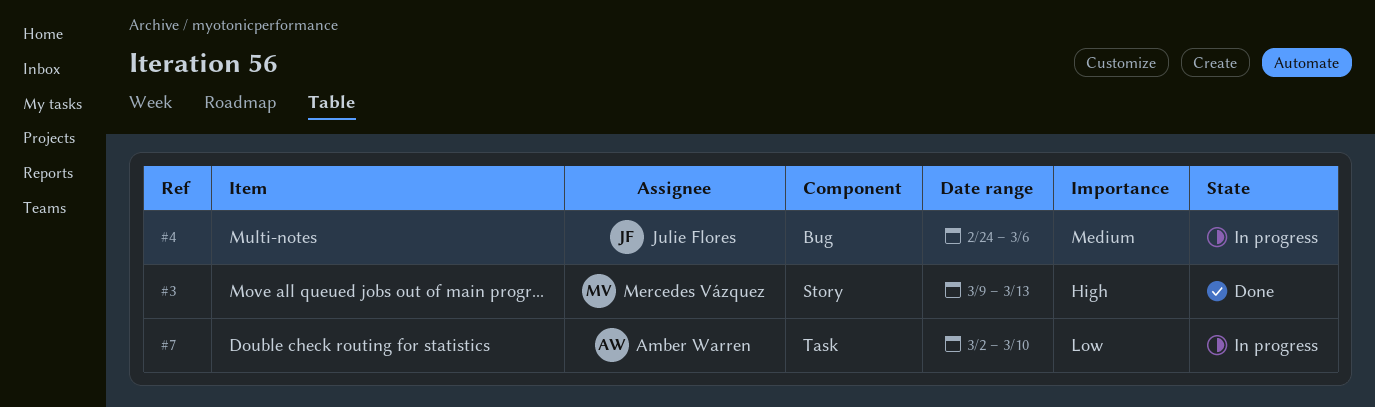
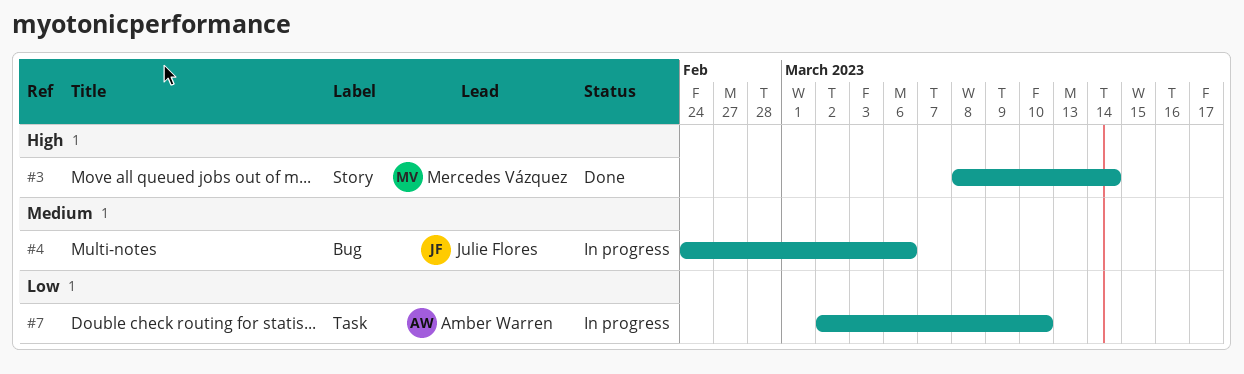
#3, start: Mar 9 -> Mar 8
#3, due: Mar 13 -> Mar 14

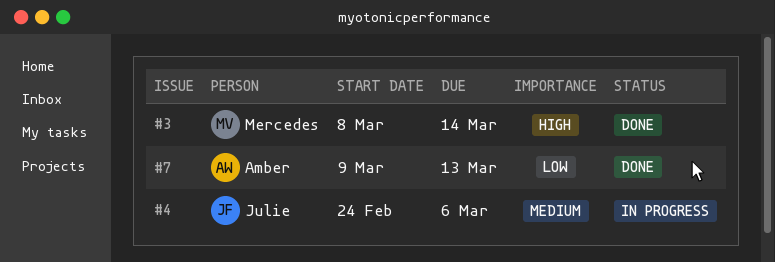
#7, status: In progress -> Done
#7, start: Mar 2 -> Mar 9
#7, due: Mar 10 -> Mar 13

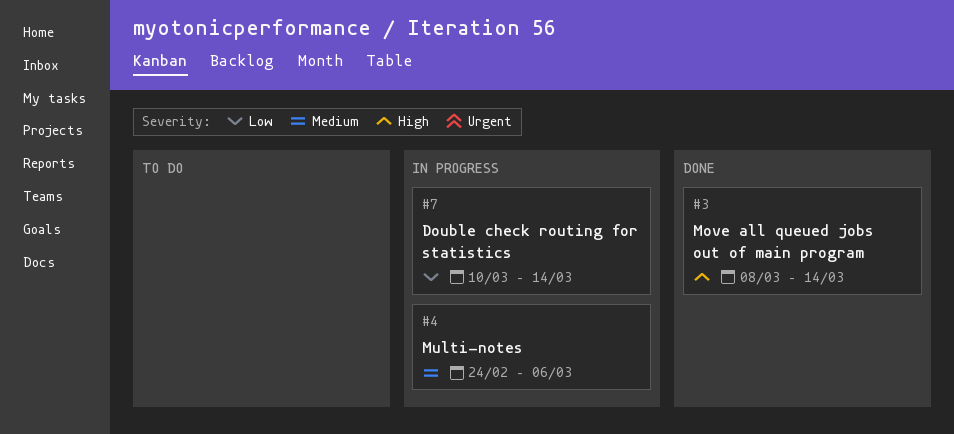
#7, status: Done -> In progress
#7, start: Mar 9 -> Mar 10
#7, due: Mar 13 -> Mar 14

